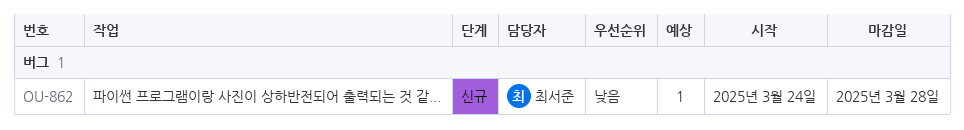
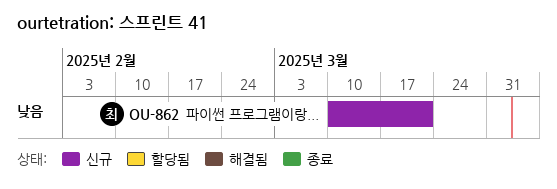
OU-862, start: Mar 24 -> Mar 10
OU-862, due: Mar 28 -> Mar 21

